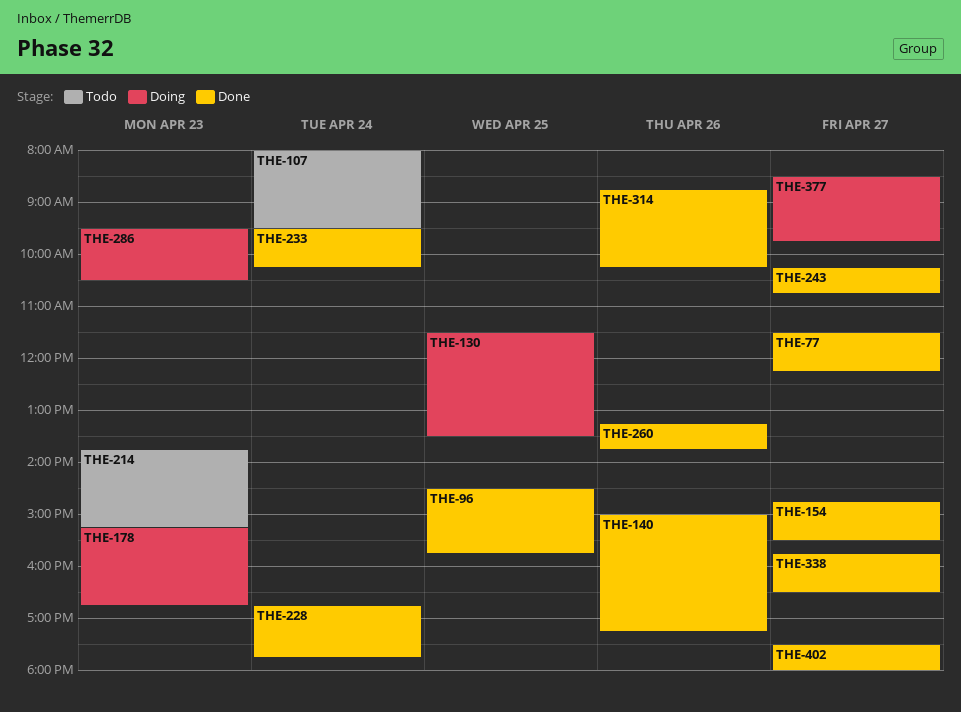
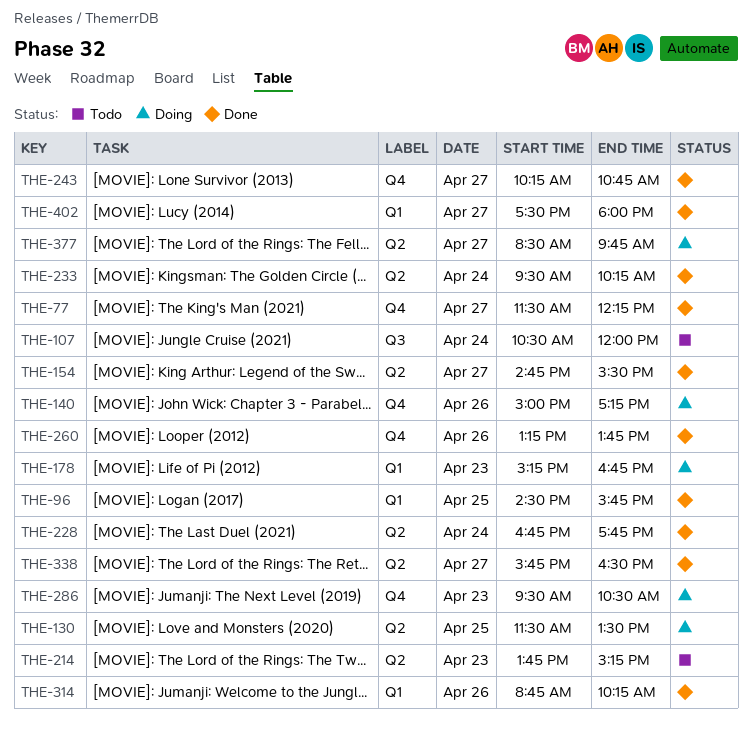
THE-107, begins: 08:00 -> 10:30
THE-107, ends: 09:30 -> 12:00
THE-140, status: Done -> Doing

